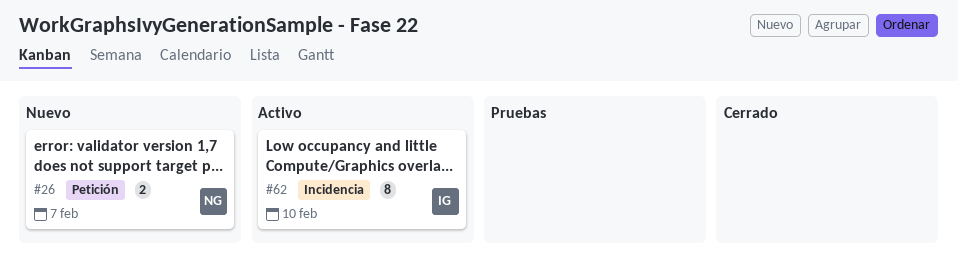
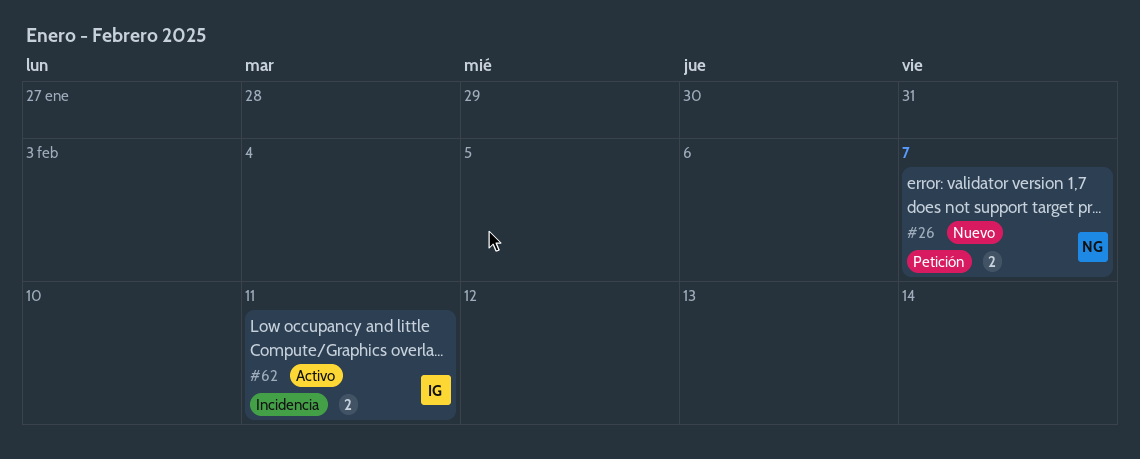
#62, estimate: 8 -> 2
#62, due: Feb 10 -> Feb 11

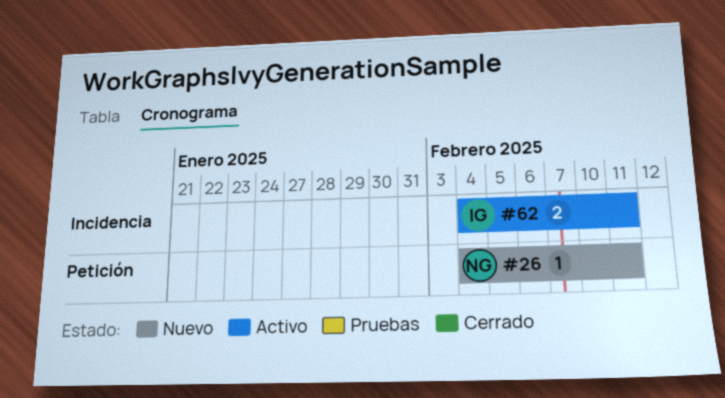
#26, estimate: 2 -> 1
#26, due: Feb 7 -> Feb 11

